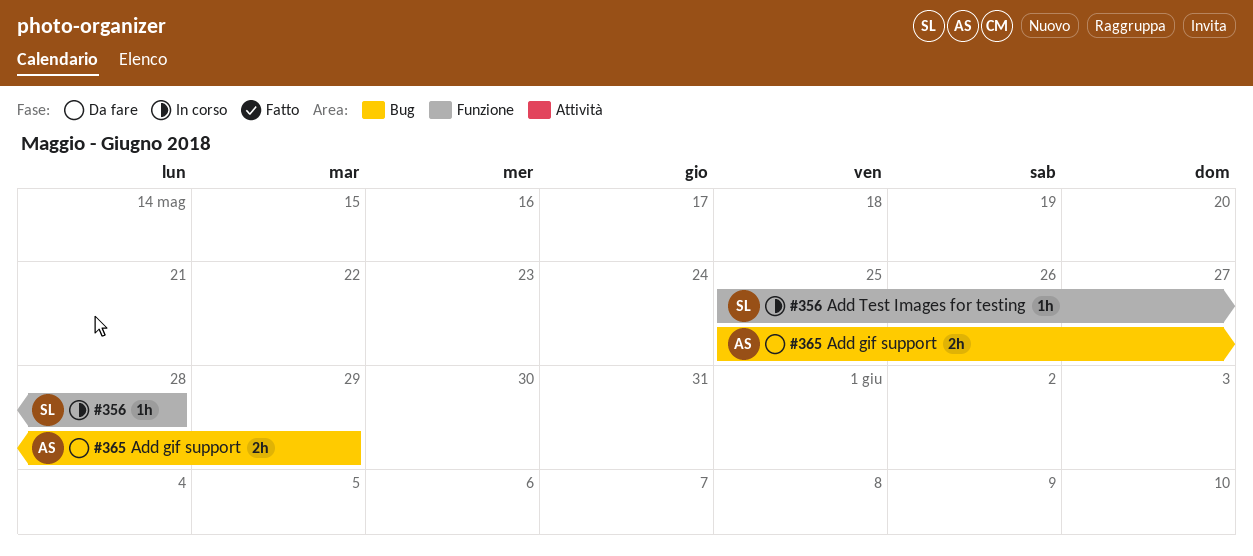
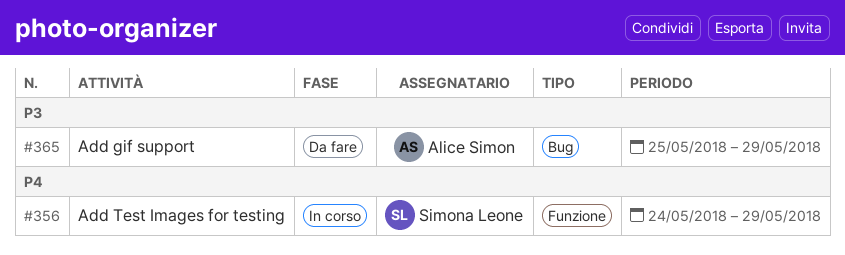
#356, start: May 25 -> May 24
#356, due: May 28 -> May 29

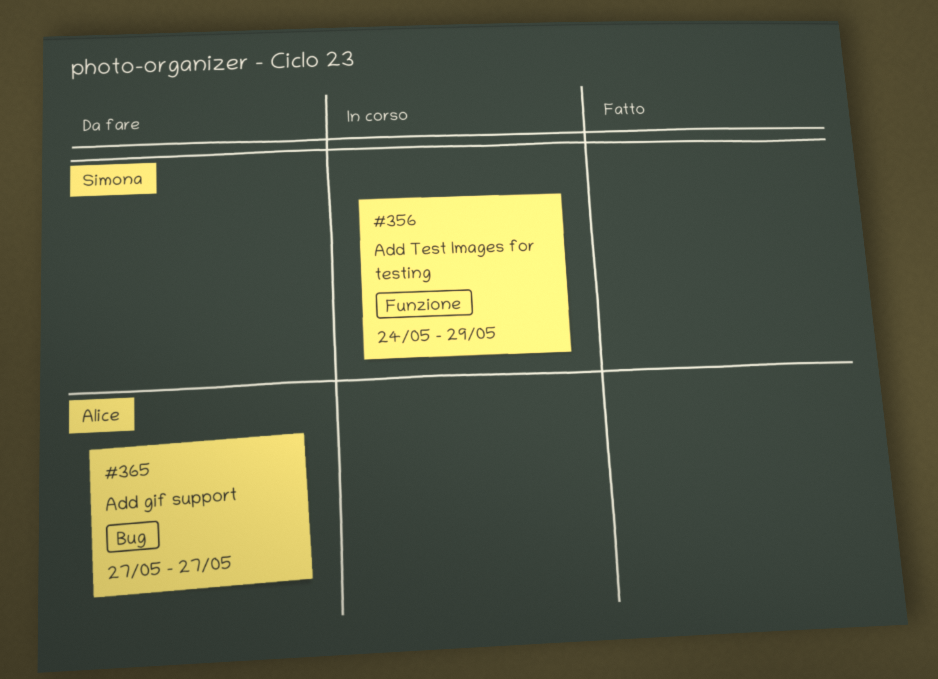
#365, start: May 25 -> May 27
#365, due: May 29 -> May 27

